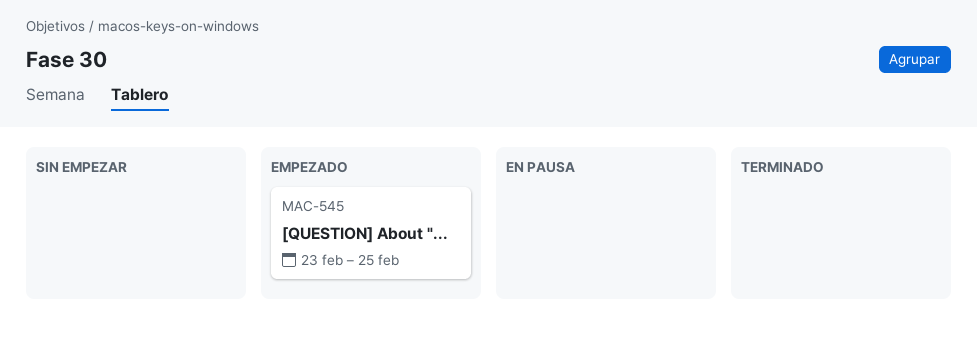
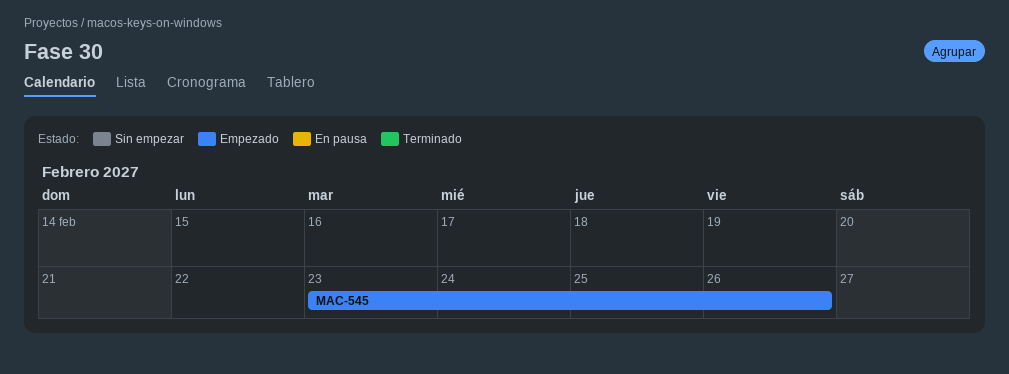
MAC-545, due: Feb 25 -> Feb 26

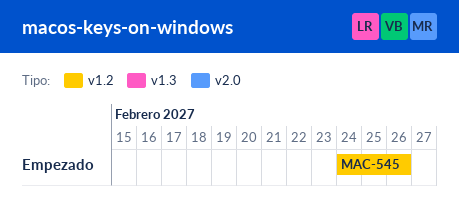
MAC-545, start: Feb 23 -> Feb 24

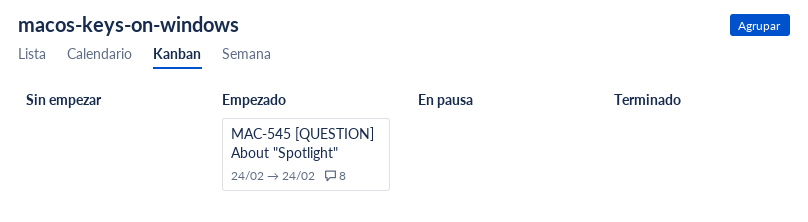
MAC-545, due: Feb 26 -> Feb 24

